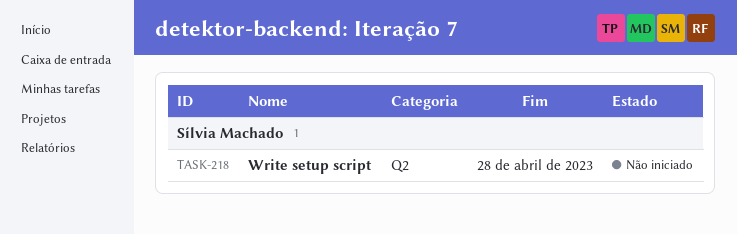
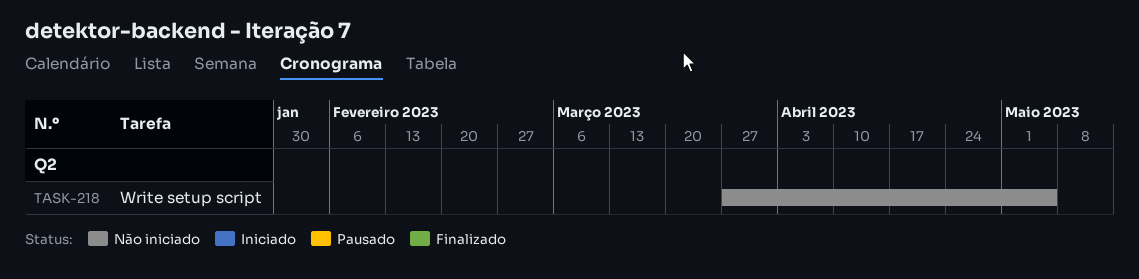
TASK-218, due: Apr 28 -> May 5

